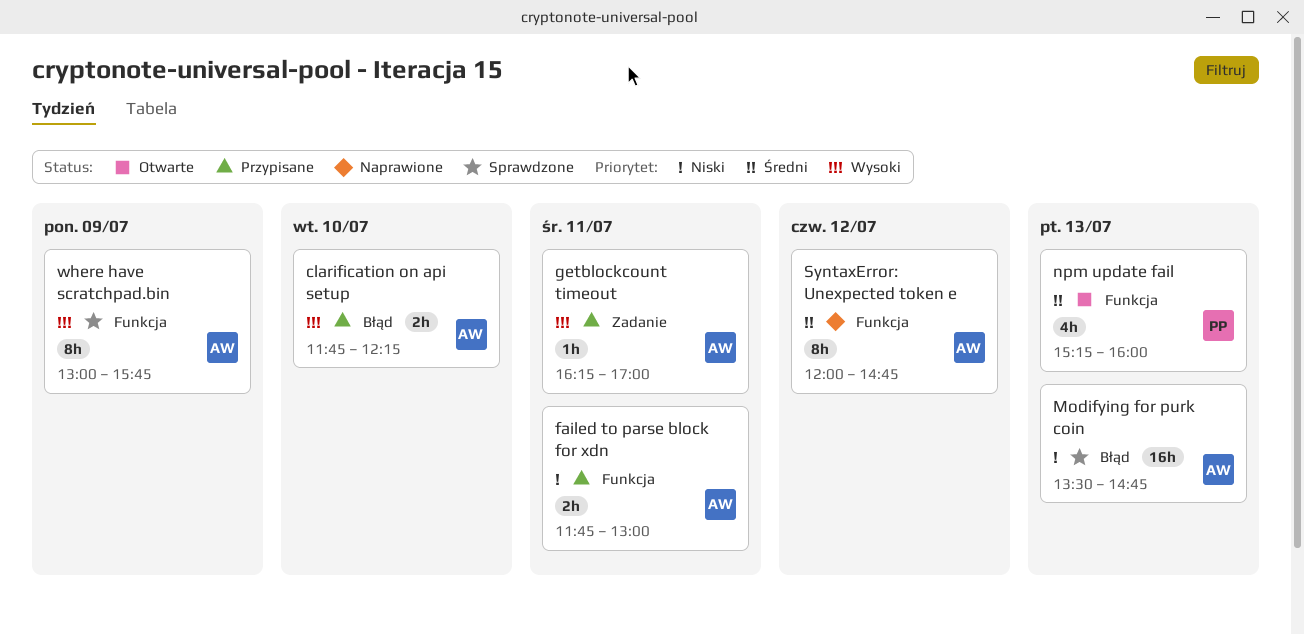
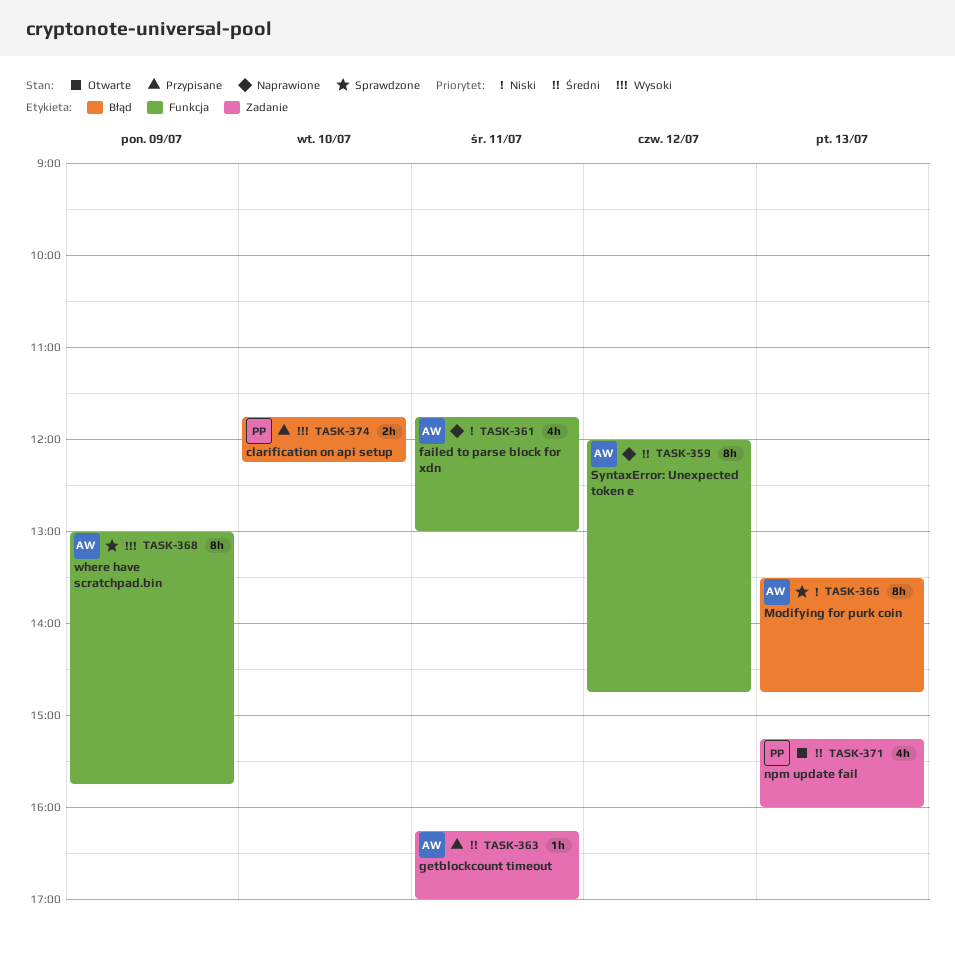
clarification on api setup, owner: AW -> PP
failed to parse block for xdn, status: Przypisane -> Naprawione
failed to parse block for xdn, estimate: 2h -> 4h
getblockcount timeout, priority: Wysoki -> Średni
Modifying for purk coin, estimate: 16h -> 8h
npm update fail, label: Funkcja -> Zadanie

